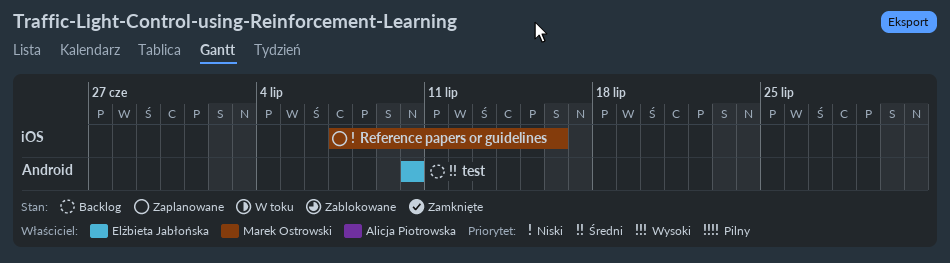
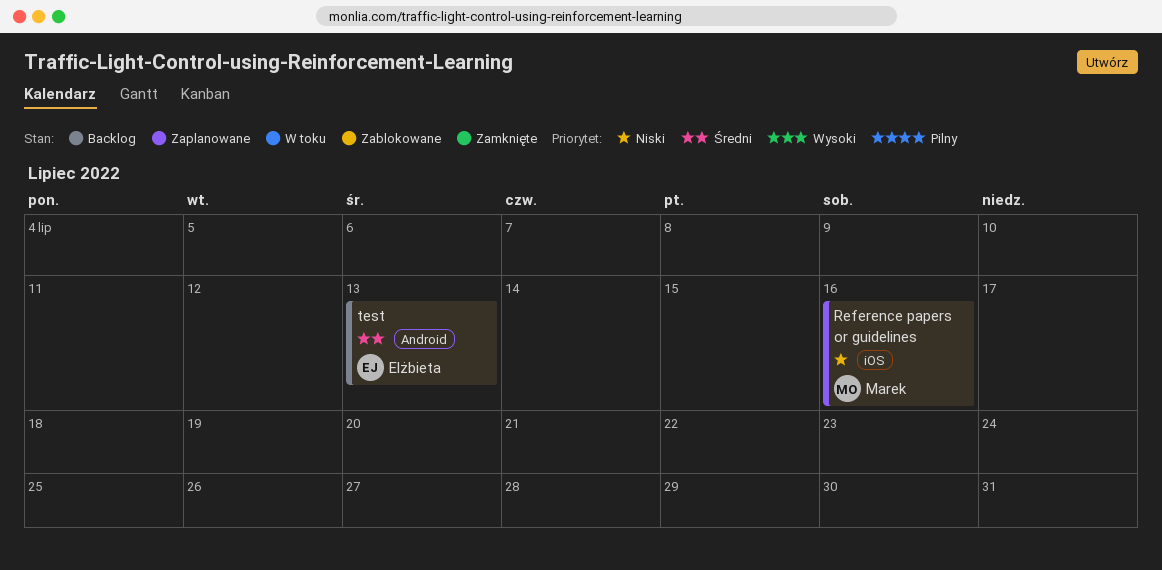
test, due: Jul 10 -> Jul 13

